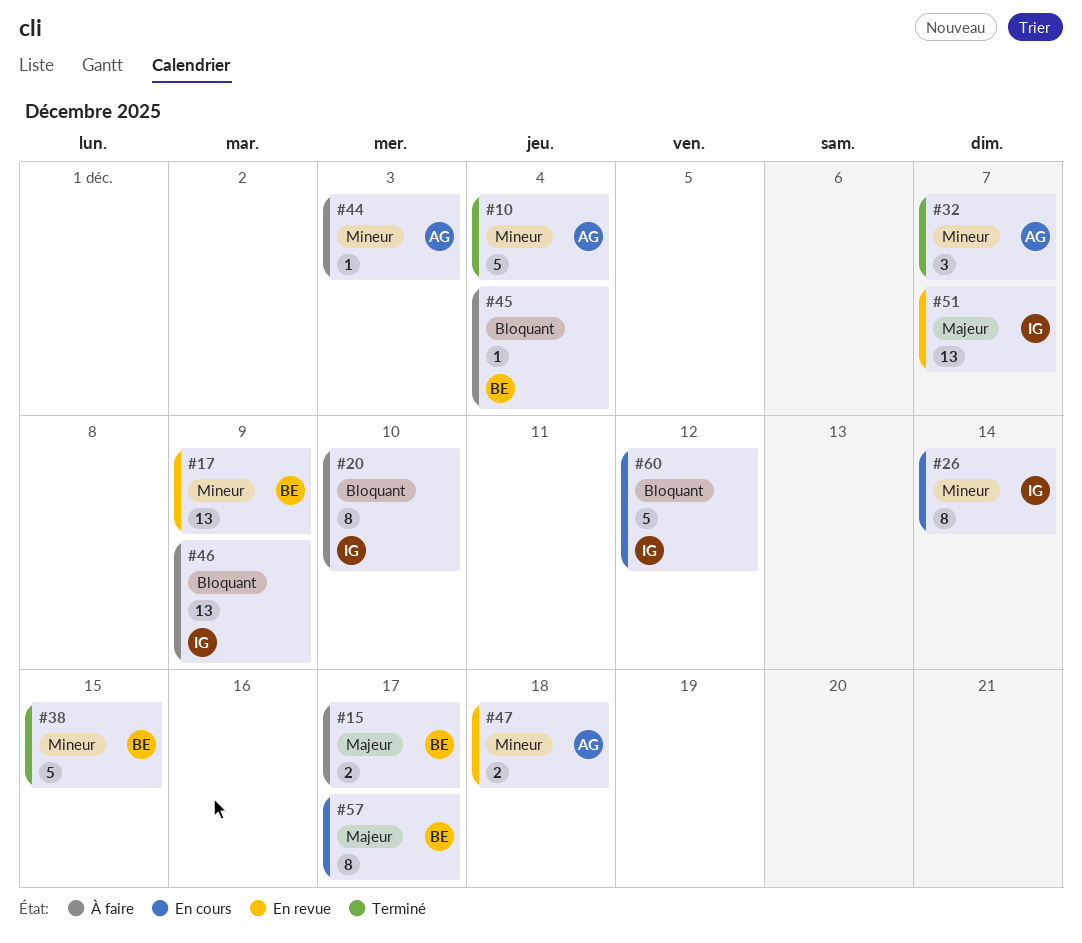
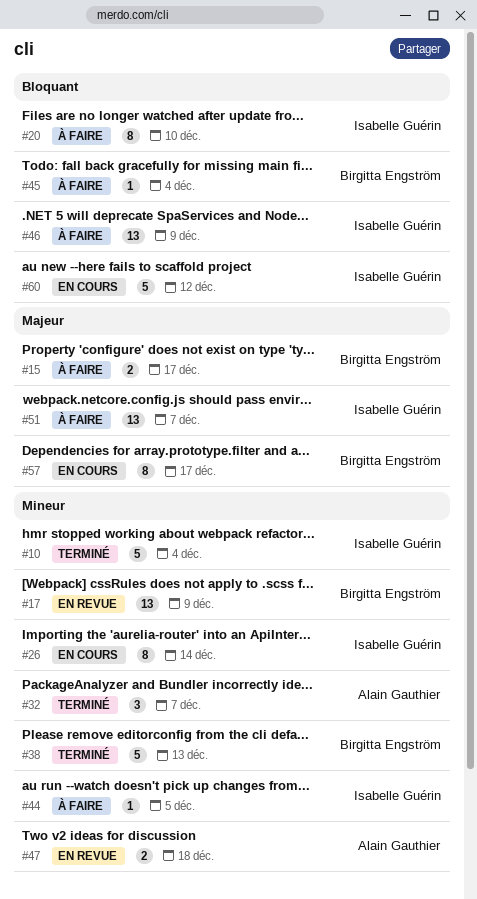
#10, owner: Alain Gauthier -> Isabelle Guérin
#38, due: Dec 15 -> Dec 13
#44, owner: Alain Gauthier -> Isabelle Guérin
#44, due: Dec 3 -> Dec 5
#51, status: En revue -> À faire

